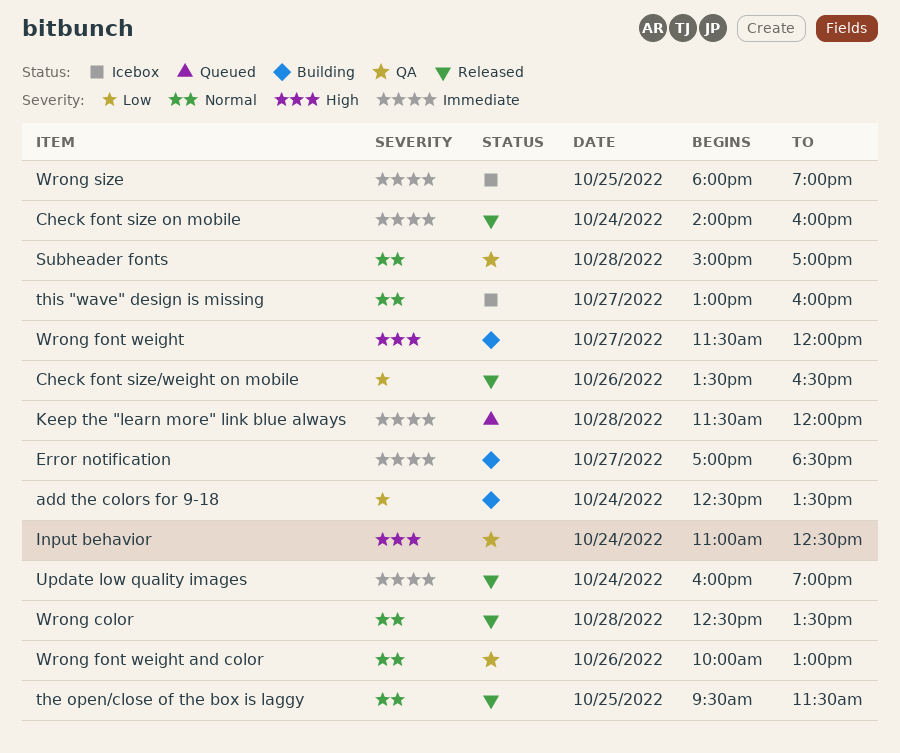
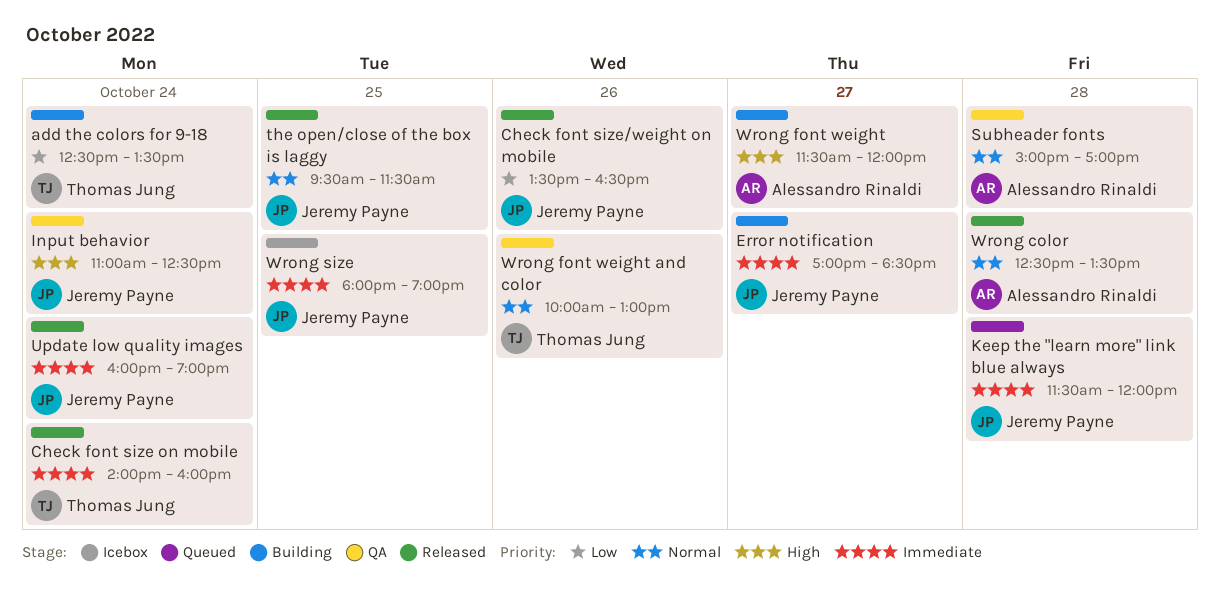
this "wave" design is missing: present -> none

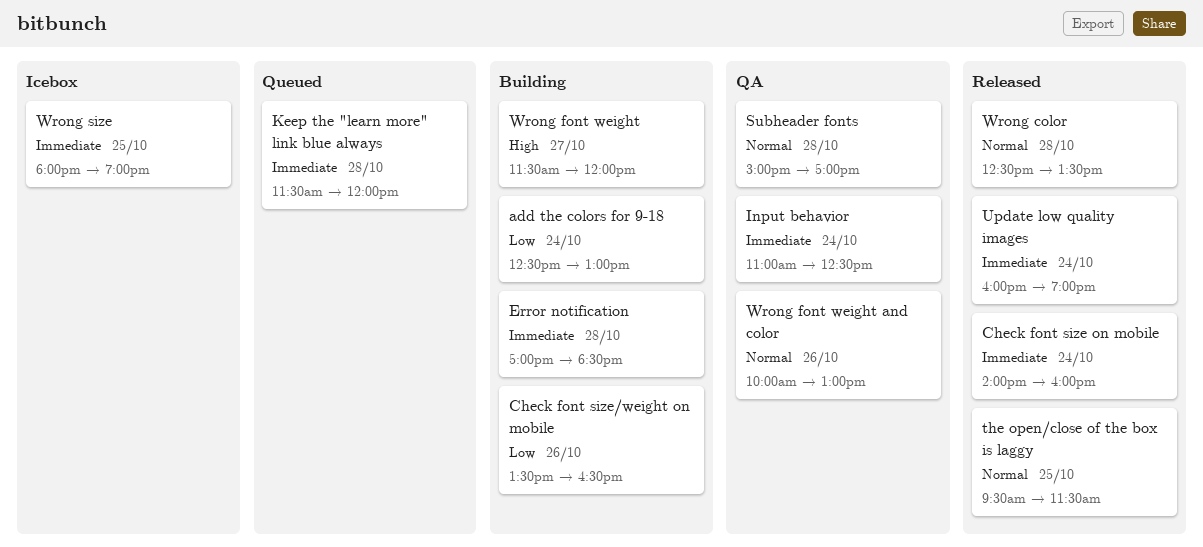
add the colors for 9-18, ends: 13:30 -> 13:00
Check font size/weight on mobile, status: Released -> Building
Error notification, day: Oct 27 -> Oct 28
Input behavior, priority: High -> Immediate

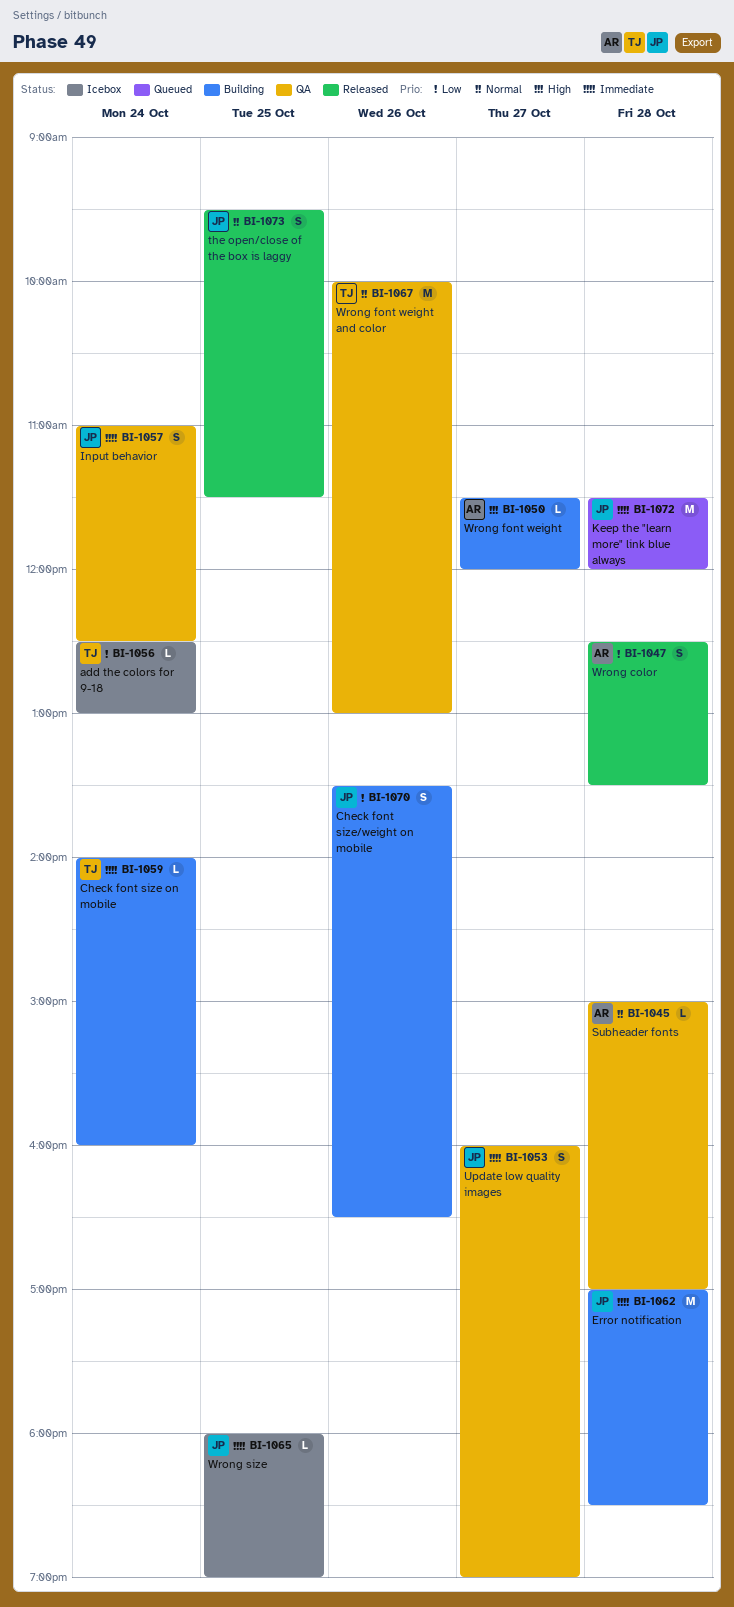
add the colors for 9-18, status: Building -> Icebox
Check font size on mobile, status: Released -> Building
Update low quality images, status: Released -> QA
Update low quality images, day: Oct 24 -> Oct 27
Wrong color, priority: Normal -> Low

